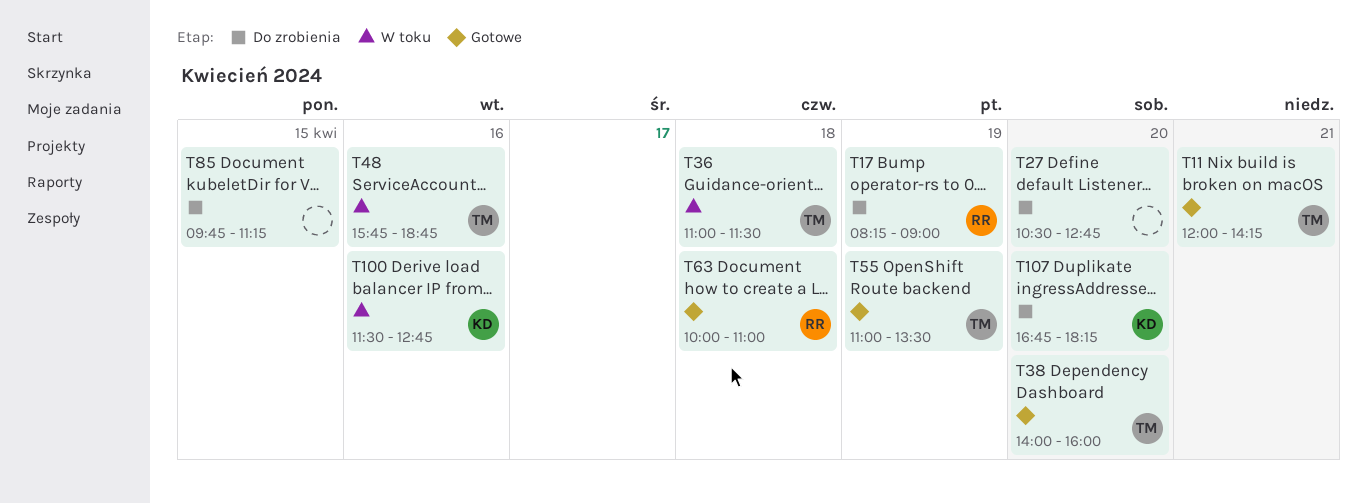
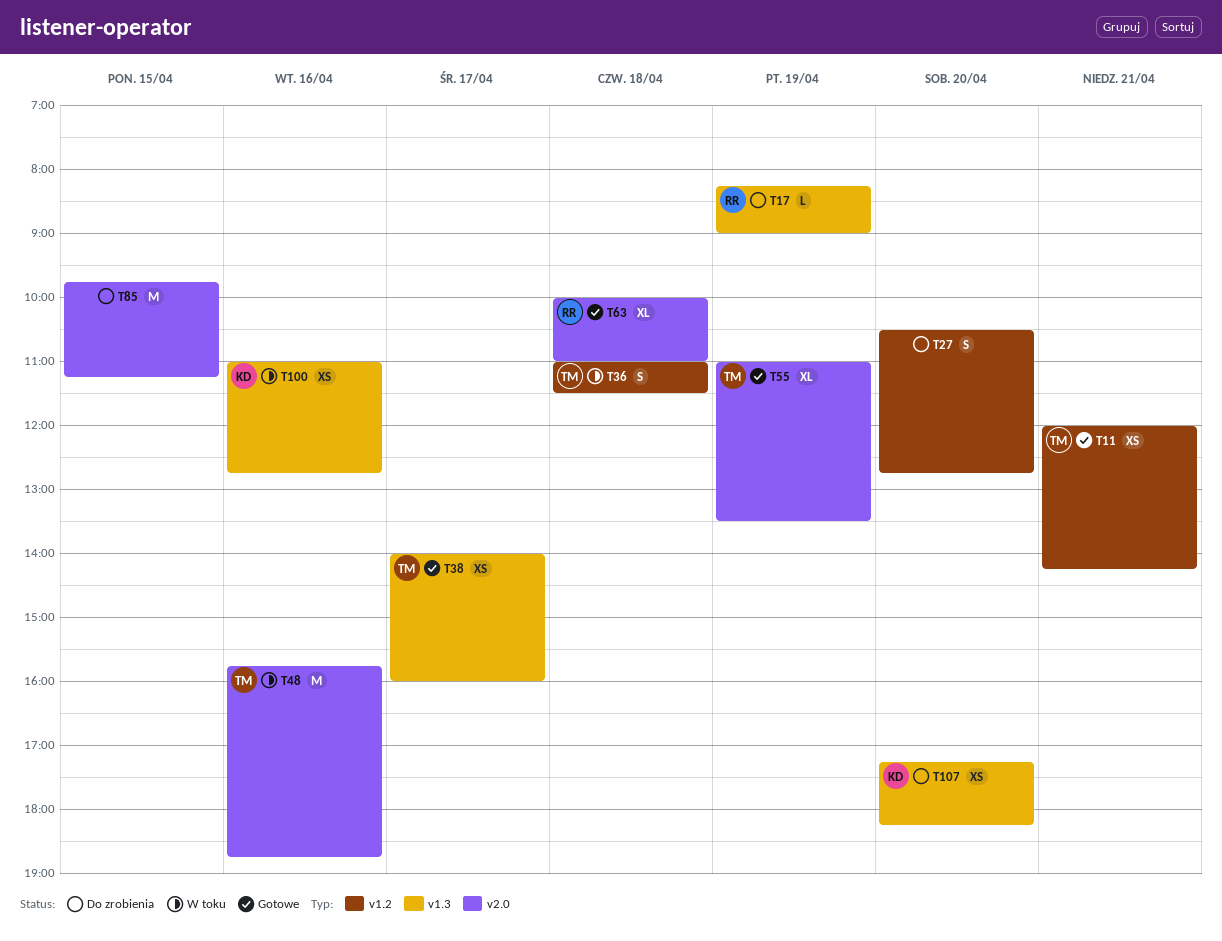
T38, day: Apr 20 -> Apr 17
T100, begins: 11:30 -> 11:00
T107, begins: 16:45 -> 17:15

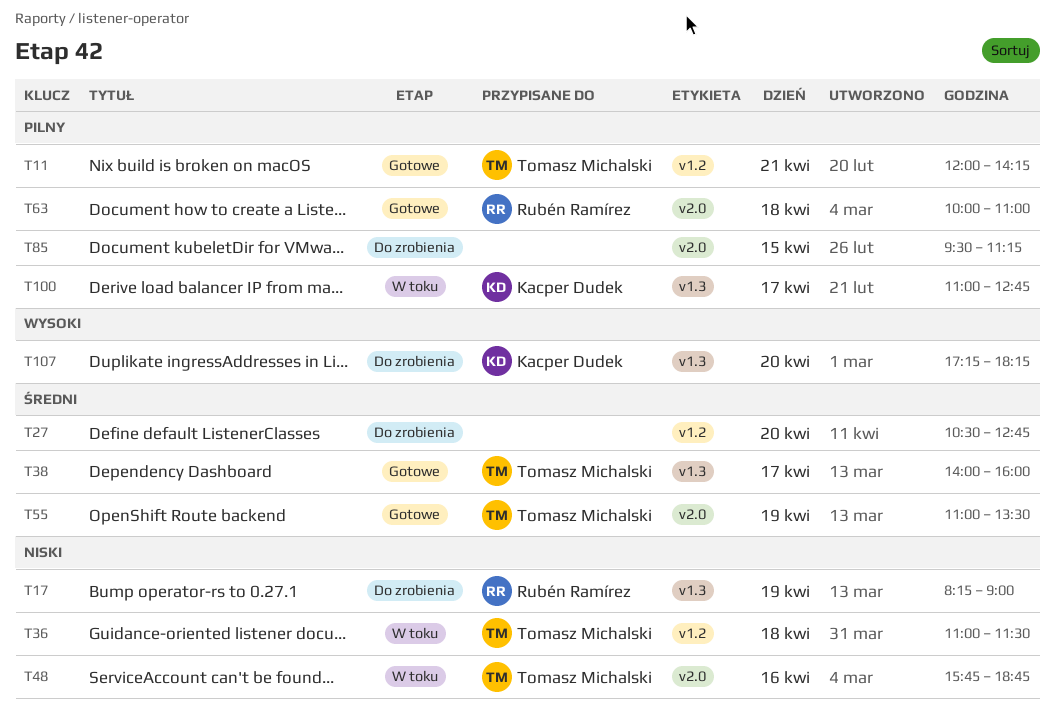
T85, begins: 09:45 -> 09:30
T100, day: Apr 16 -> Apr 17

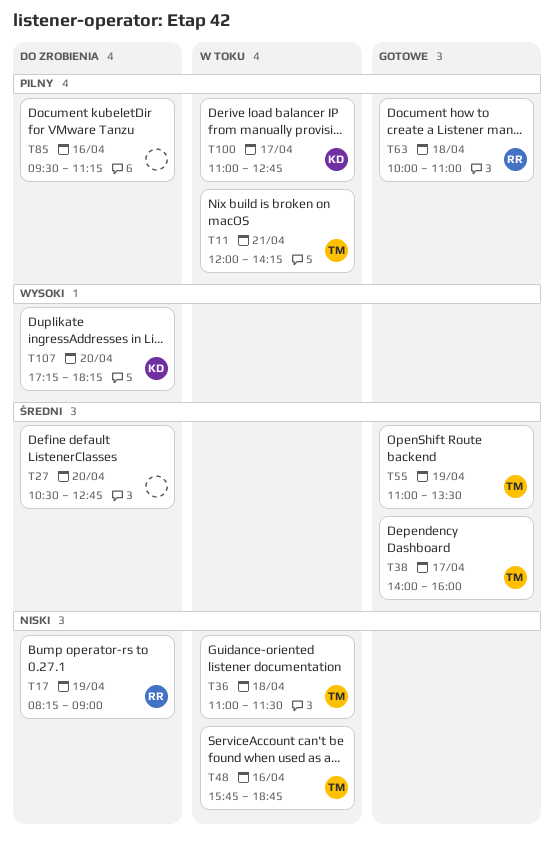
T11, status: Gotowe -> W toku
T85, day: Apr 15 -> Apr 16

